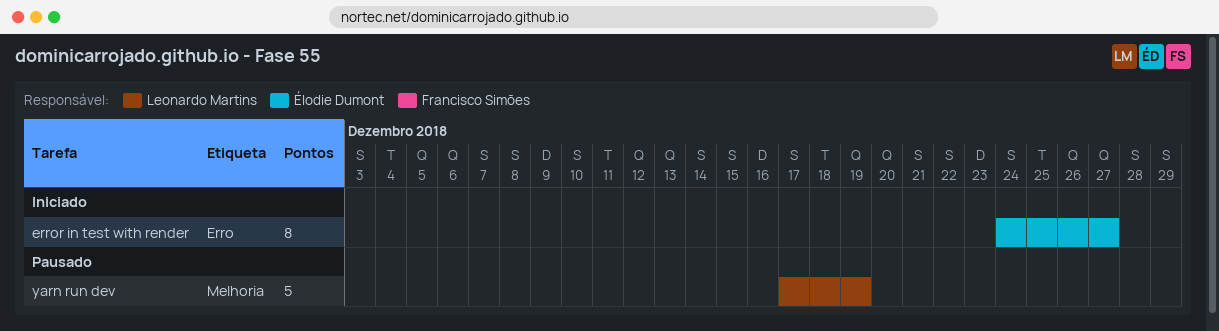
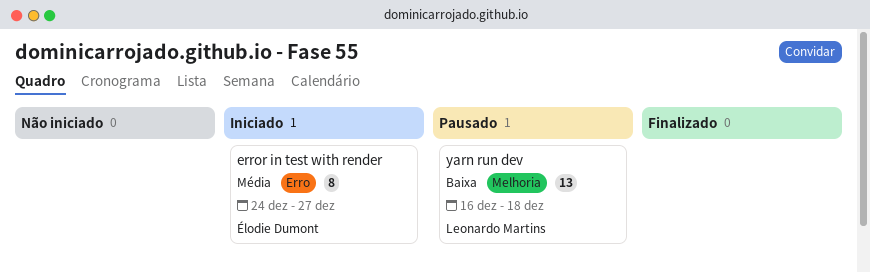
yarn run dev, estimate: 5 -> 13
yarn run dev, start: Dec 17 -> Dec 16
yarn run dev, due: Dec 19 -> Dec 18

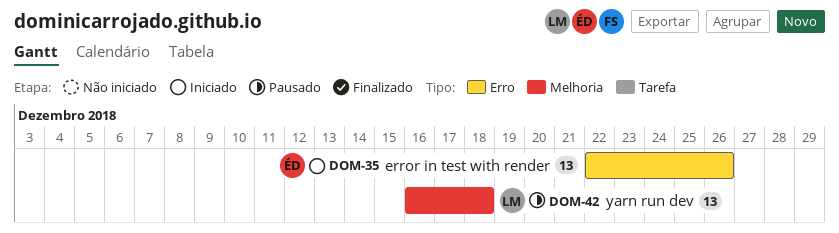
error in test with render, estimate: 8 -> 13
error in test with render, start: Dec 24 -> Dec 22
error in test with render, due: Dec 27 -> Dec 26

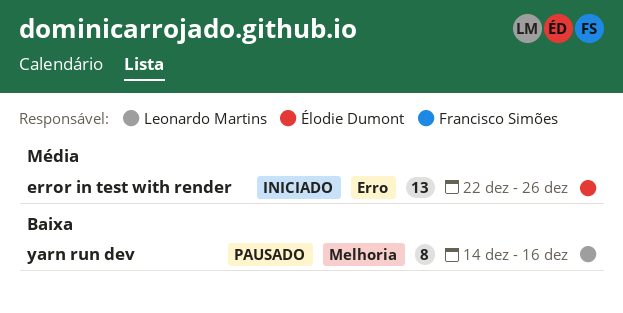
yarn run dev, estimate: 13 -> 8
yarn run dev, start: Dec 16 -> Dec 14
yarn run dev, due: Dec 18 -> Dec 16

